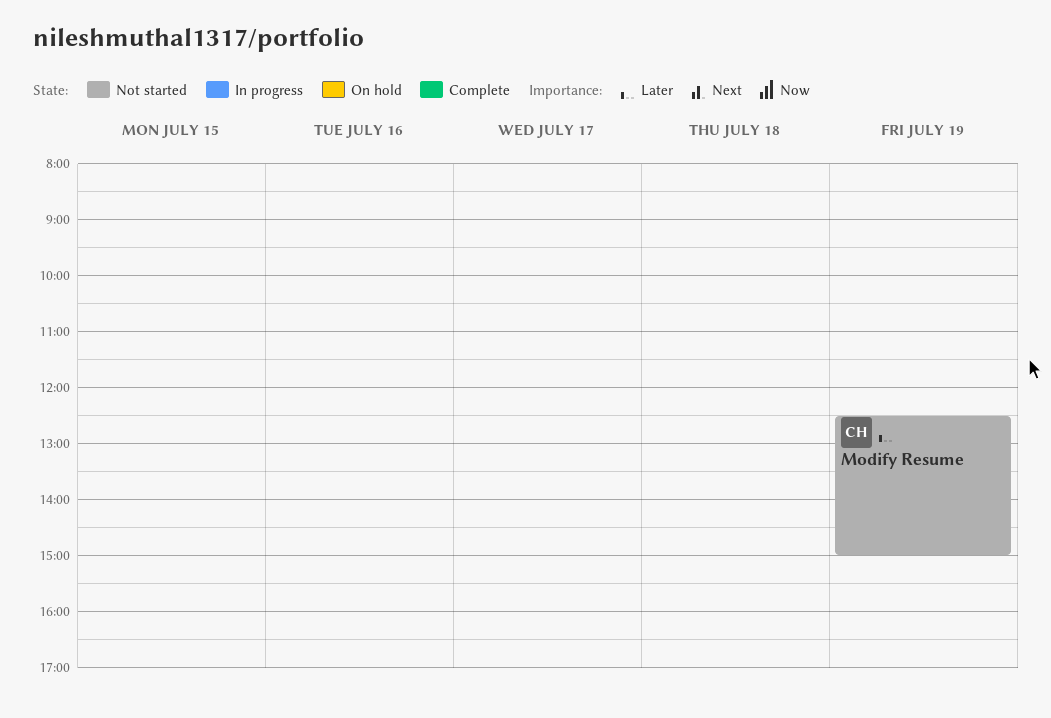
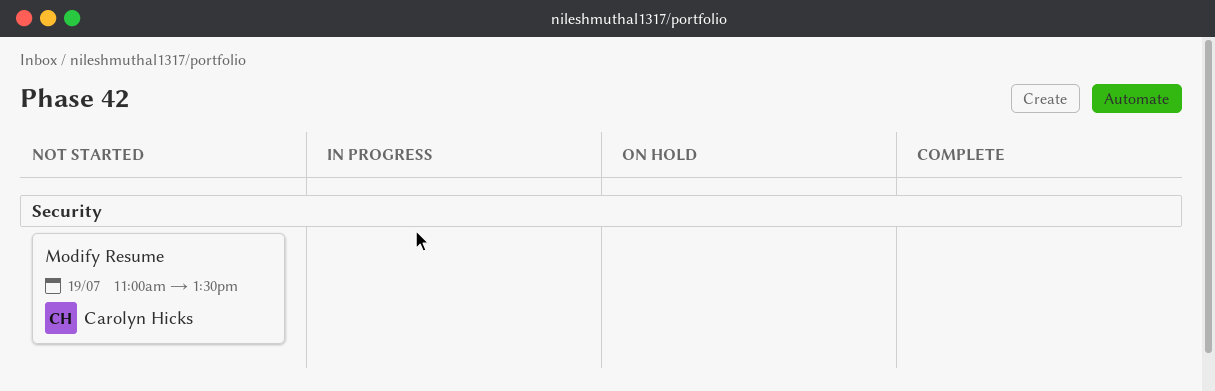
Modify Resume, begins: 12:30 -> 11:00
Modify Resume, ends: 15:00 -> 13:30

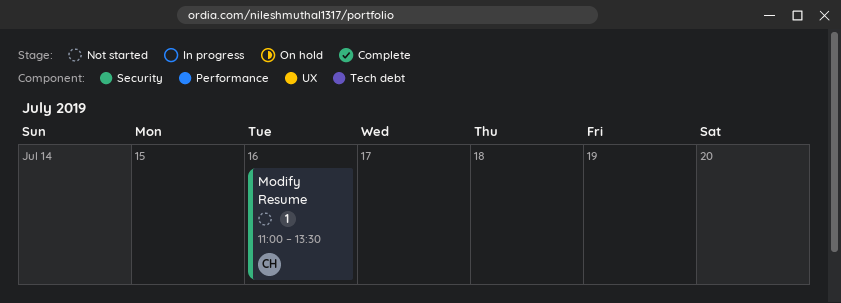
Modify Resume, day: Jul 19 -> Jul 16

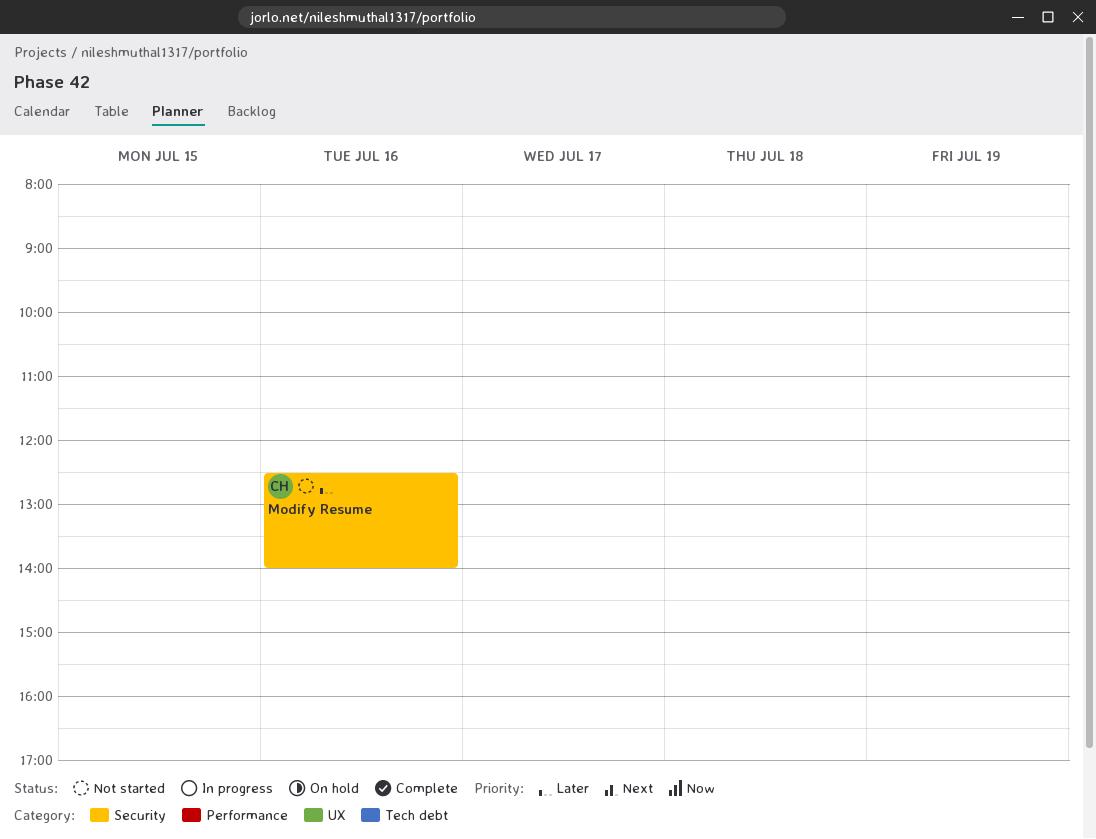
Modify Resume, begins: 11:00 -> 12:30
Modify Resume, ends: 13:30 -> 14:00

